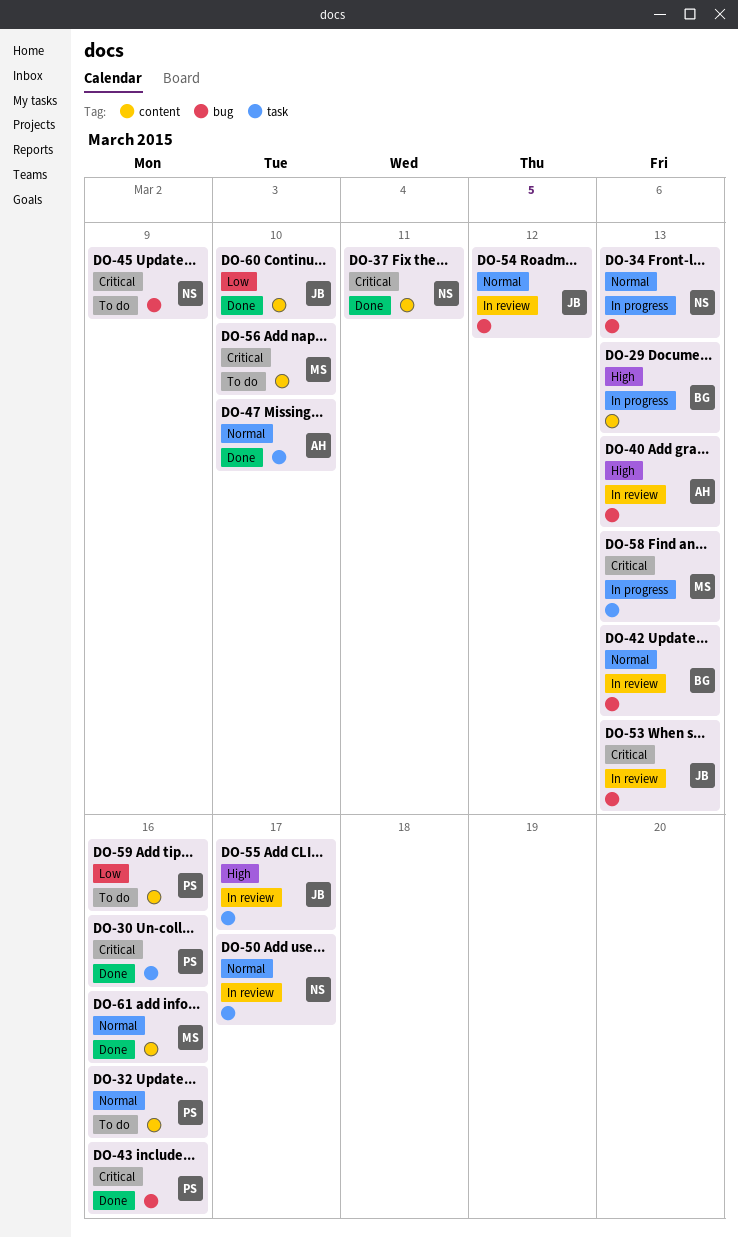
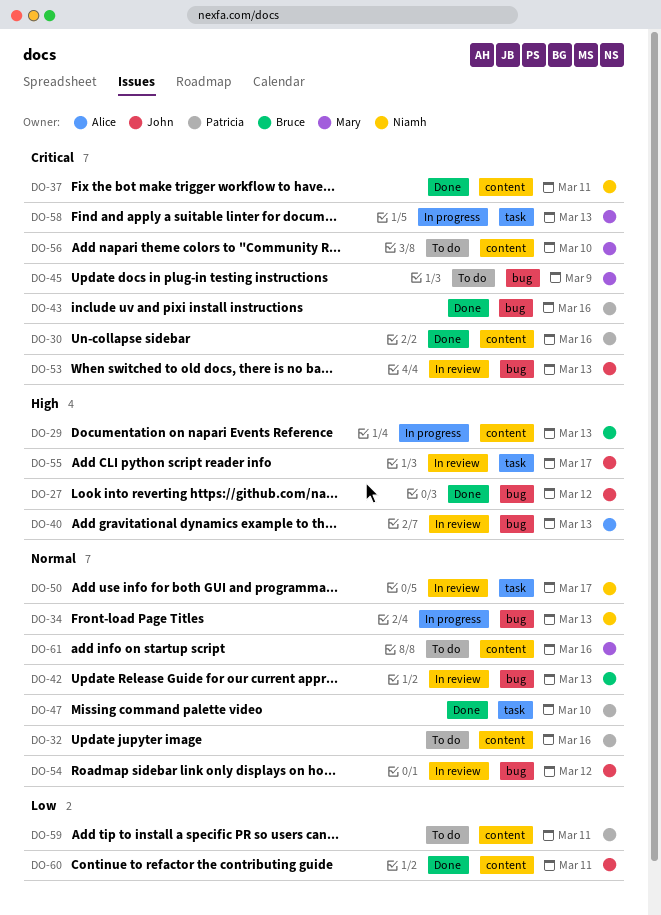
DO-27: none -> present
DO-30, label: task -> content
DO-45, owner: Niamh -> Mary
DO-47, owner: Alice -> Patricia
DO-59, due: Mar 16 -> Mar 11
DO-60, due: Mar 10 -> Mar 11
DO-61, status: Done -> To do

